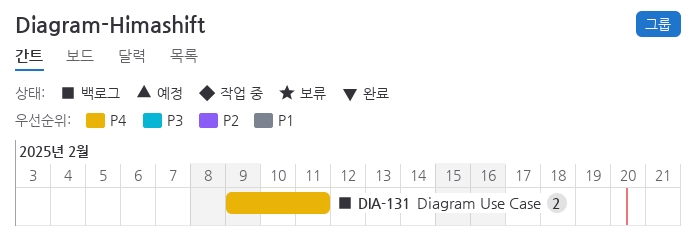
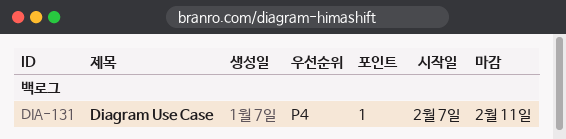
DIA-131, estimate: 2 -> 1
DIA-131, start: Feb 9 -> Feb 7

